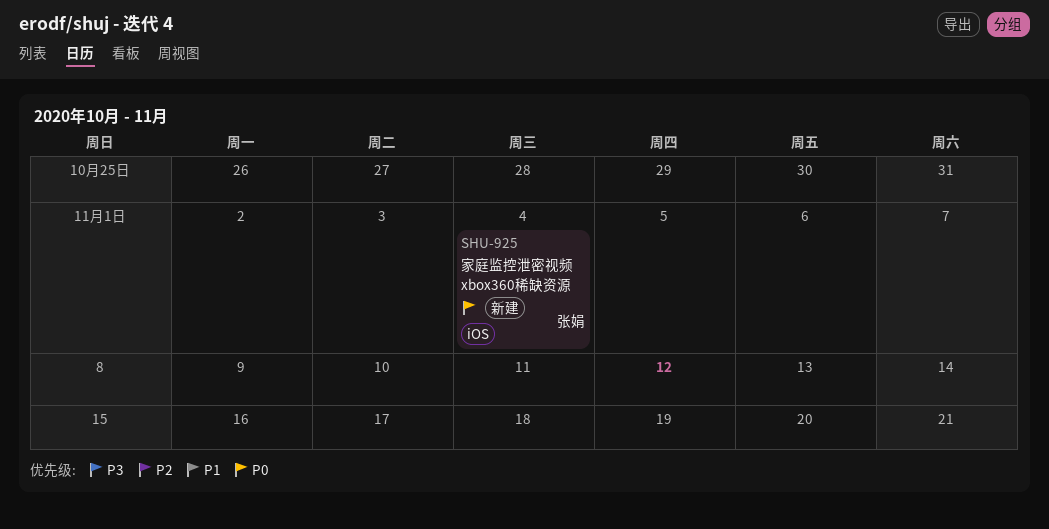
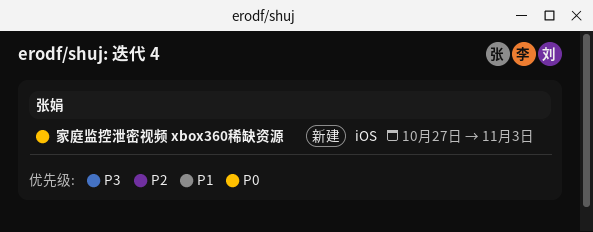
家庭监控泄密视频 xbox360稀缺资源, due: Nov 4 -> Nov 3

